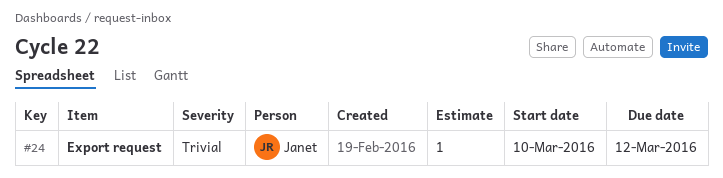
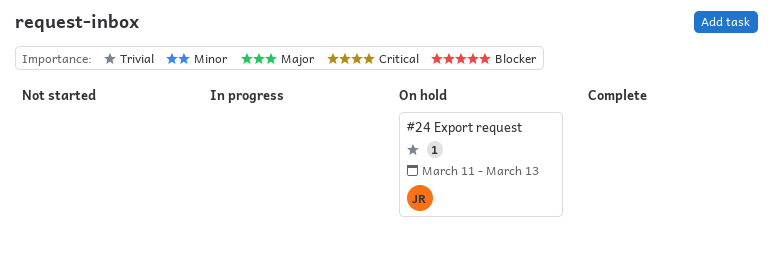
#24, start: Mar 10 -> Mar 11
#24, due: Mar 12 -> Mar 13

